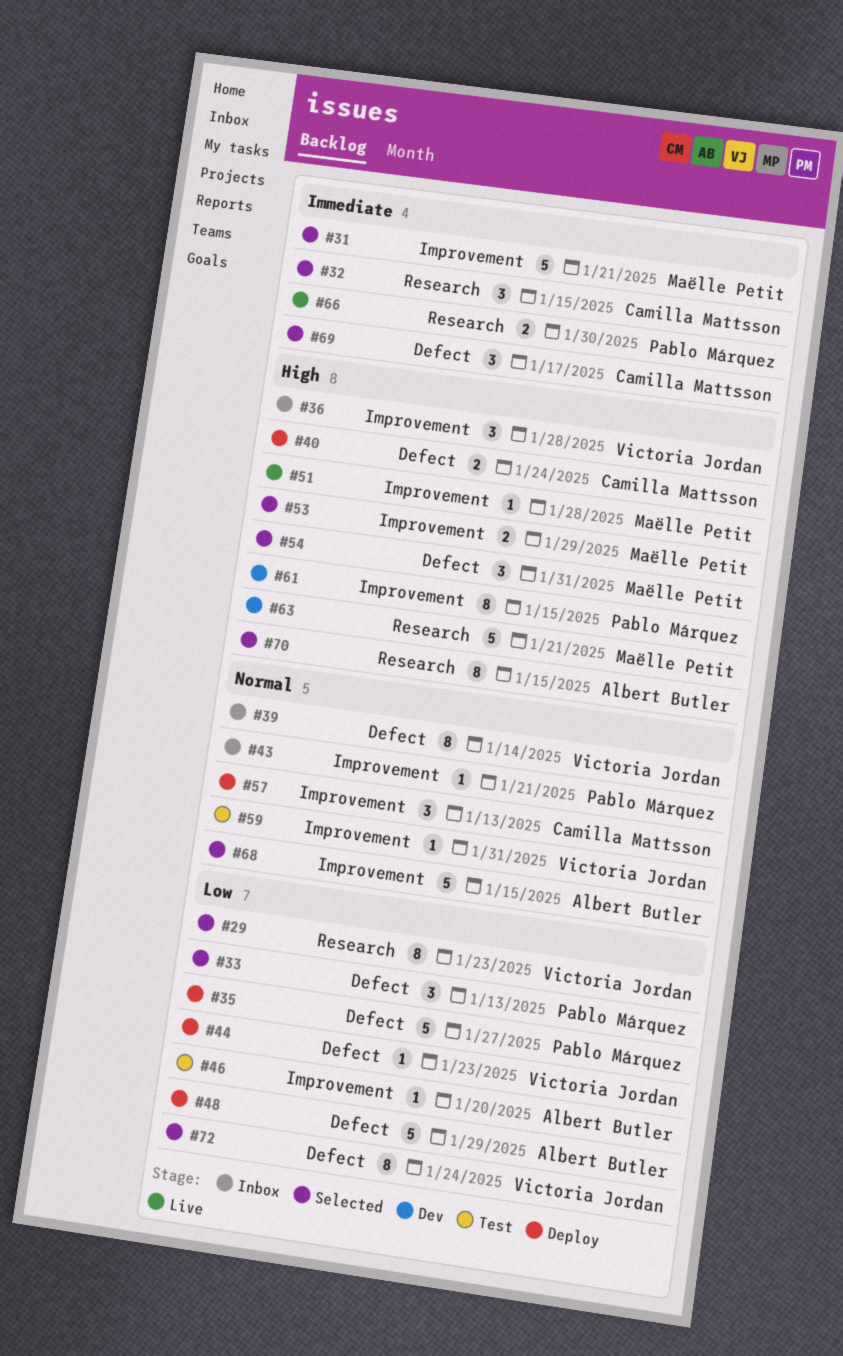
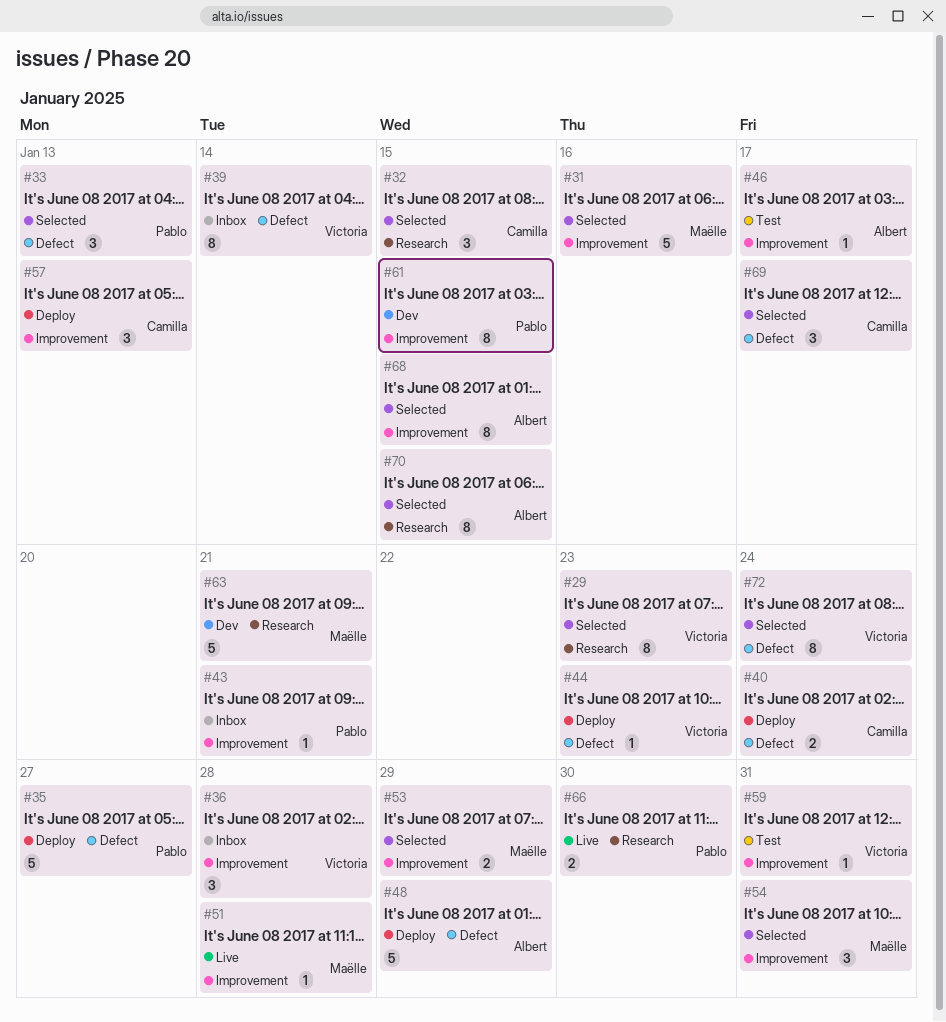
#31, due: Jan 21 -> Jan 16
#46, due: Jan 20 -> Jan 17
#54, label: Defect -> Improvement
#68, estimate: 5 -> 8

